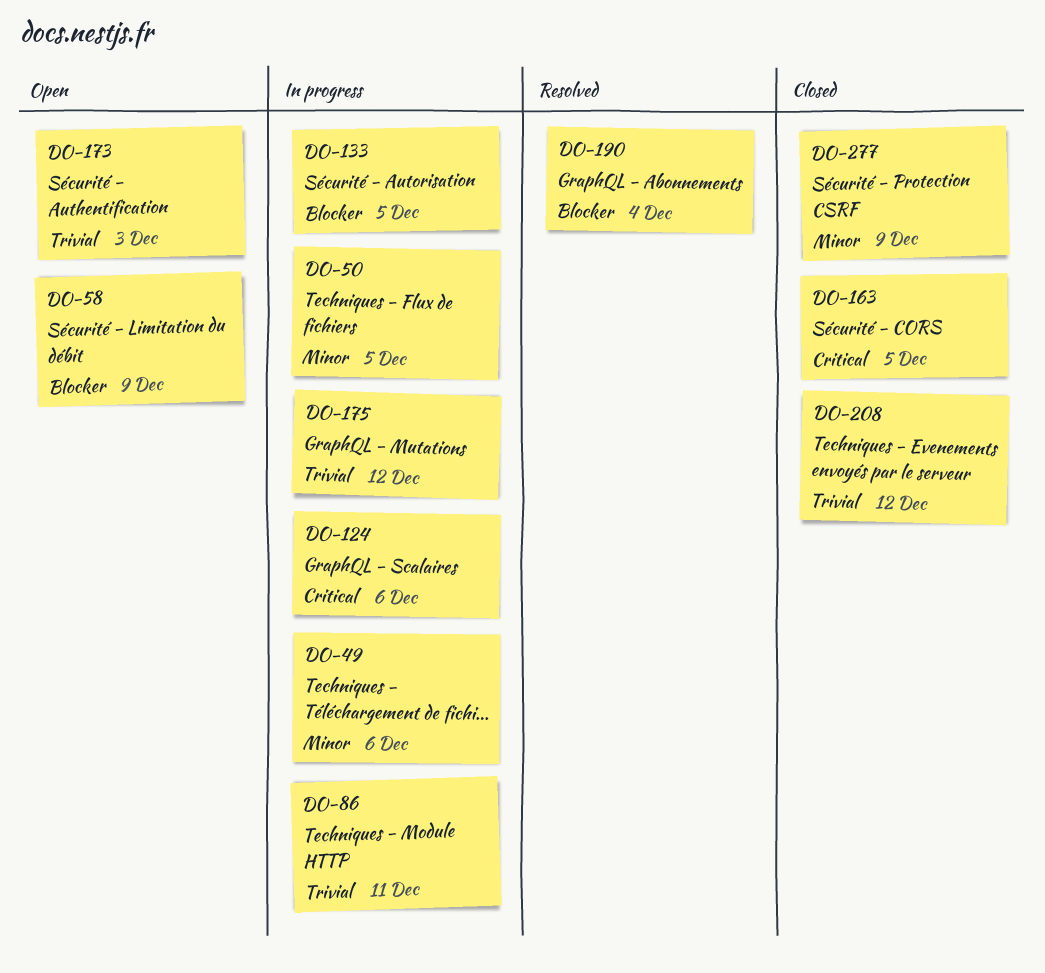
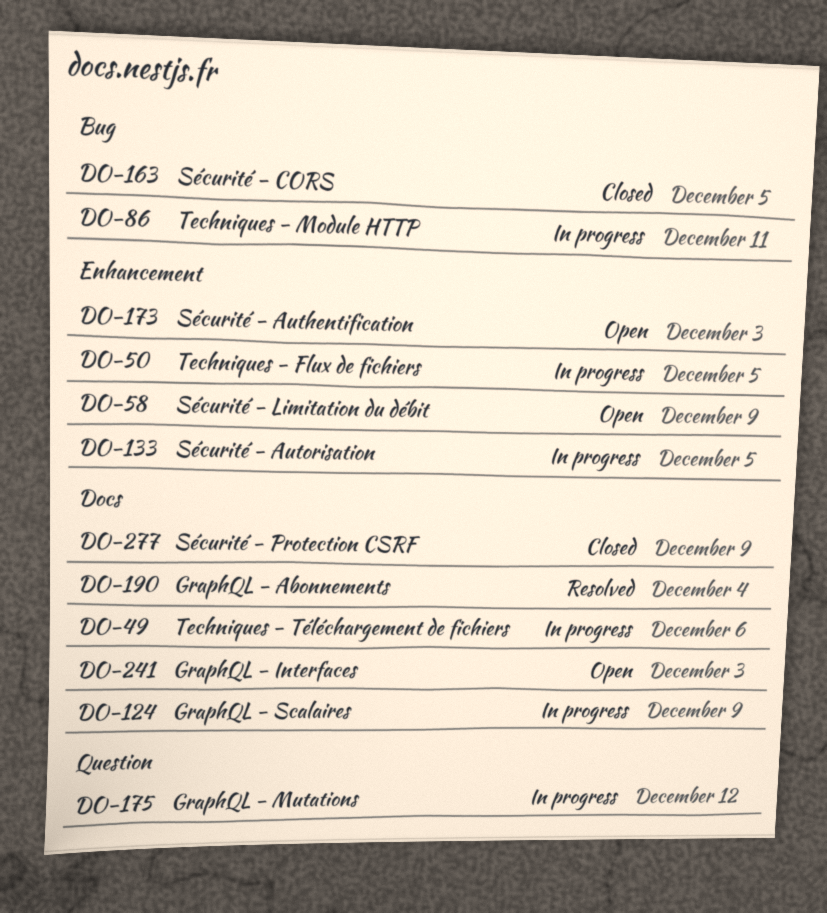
DO-124, due: Dec 6 -> Dec 9
DO-208: present -> none
DO-241: none -> present

